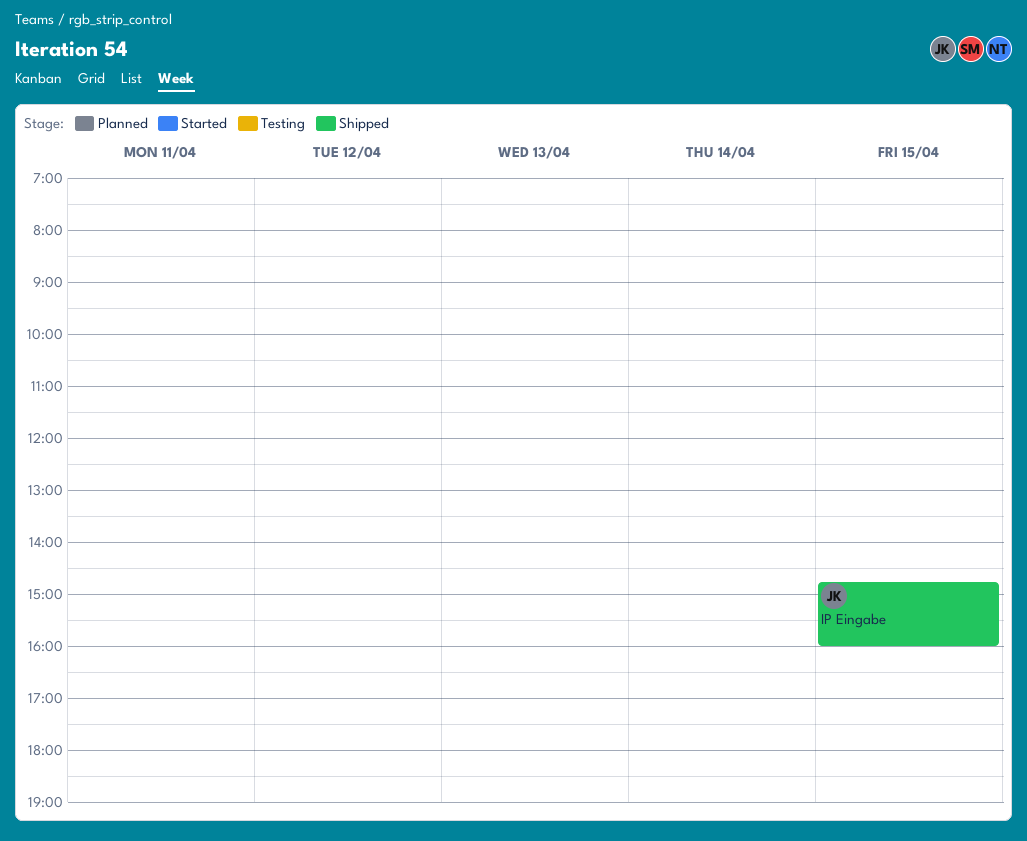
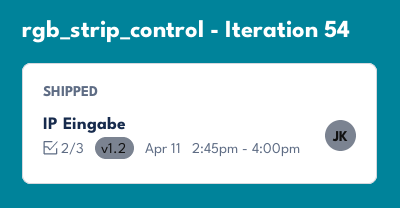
IP Eingabe, day: Apr 15 -> Apr 11

